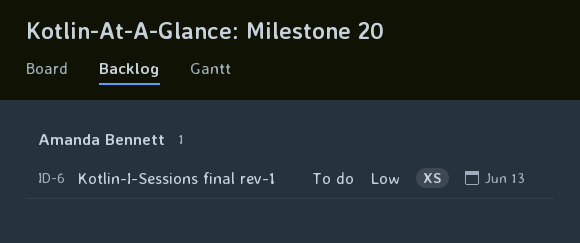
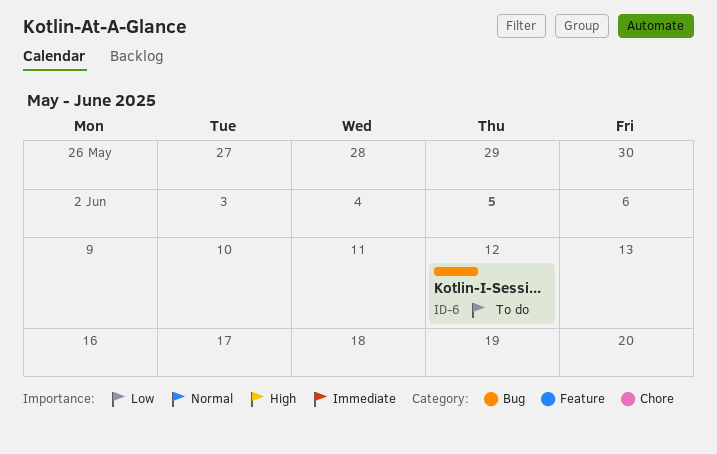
ID-6, due: Jun 13 -> Jun 12

